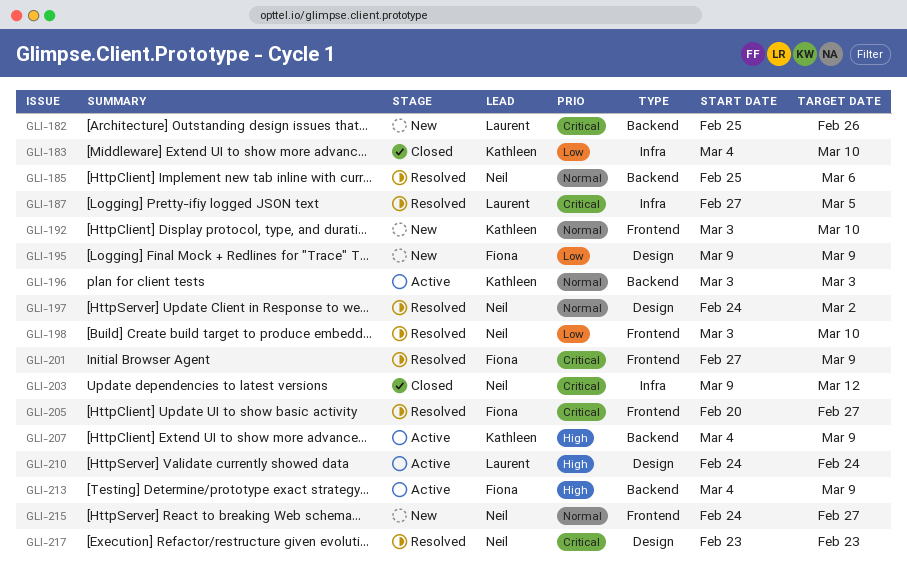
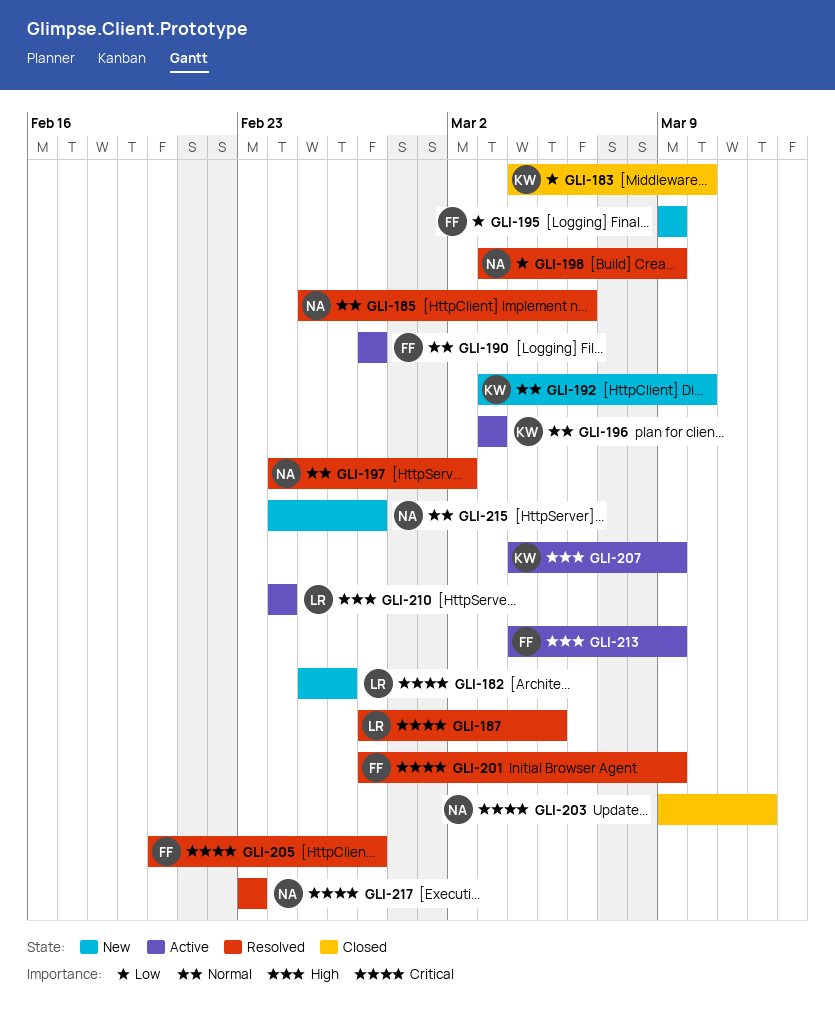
GLI-190: none -> present
GLI-198, due: Mar 10 -> Mar 9

